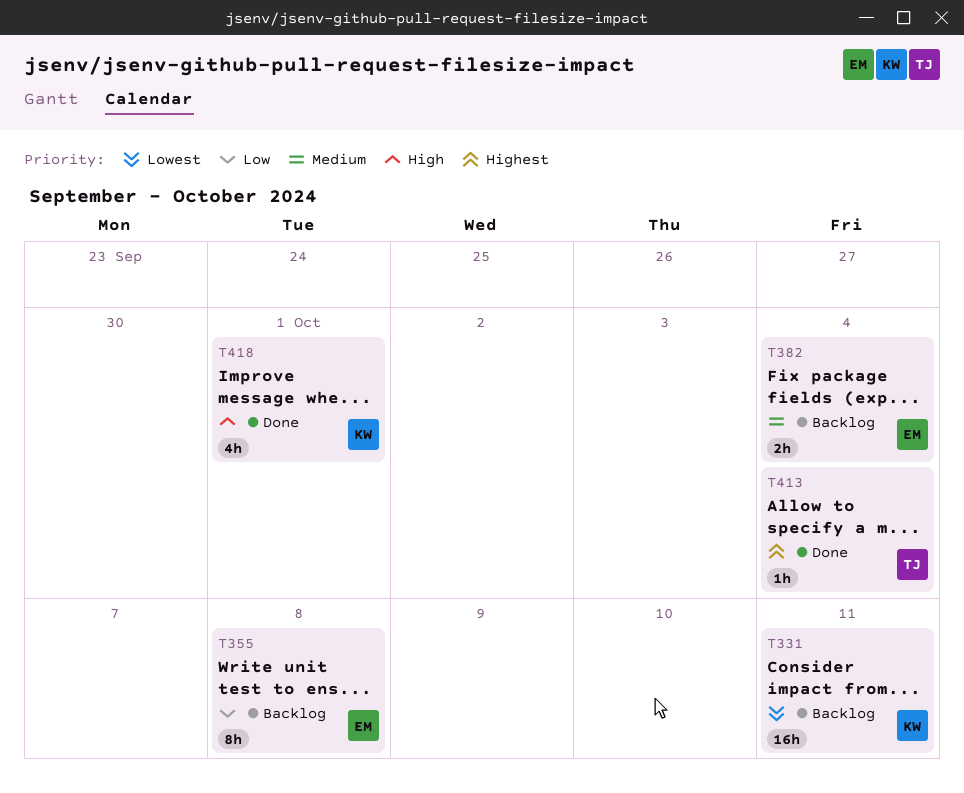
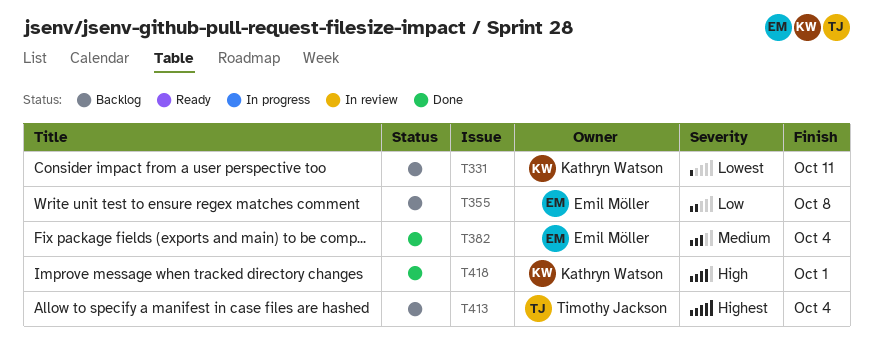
T382, status: Backlog -> Done
T413, status: Done -> Backlog

